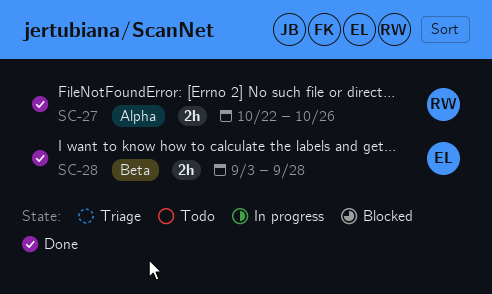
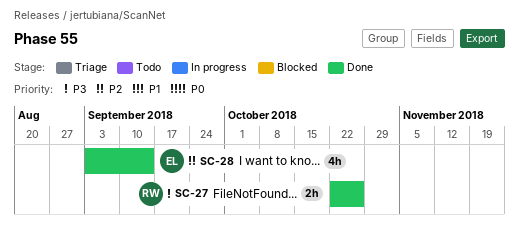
SC-28, estimate: 2h -> 4h
SC-28, due: Sep 28 -> Sep 14

